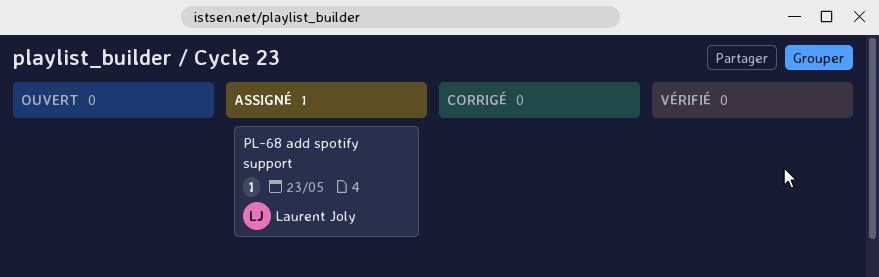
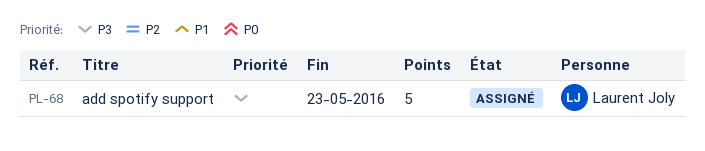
PL-68, estimate: 1 -> 5

